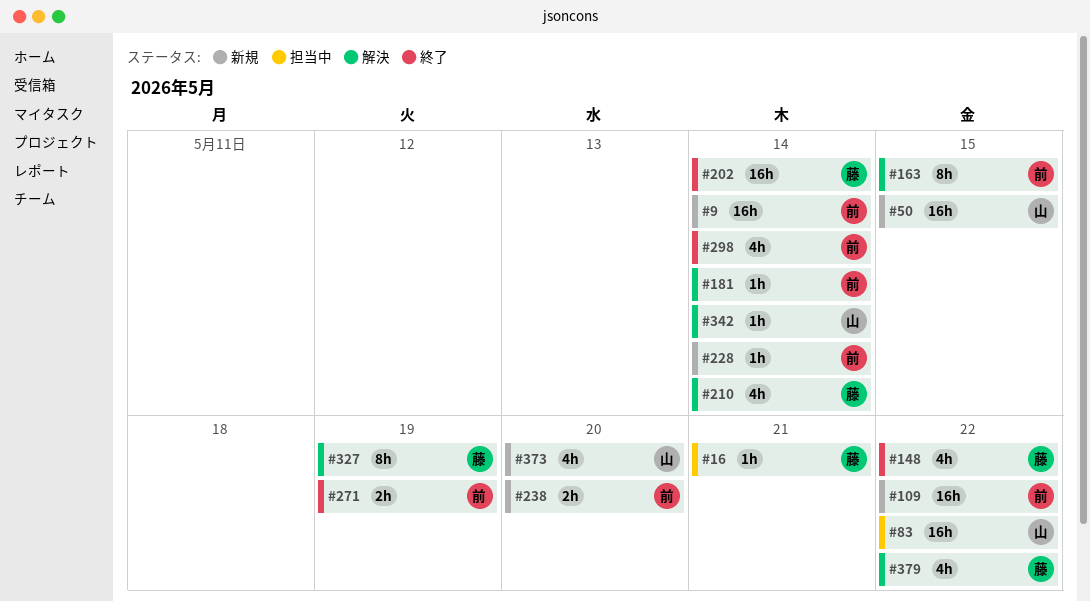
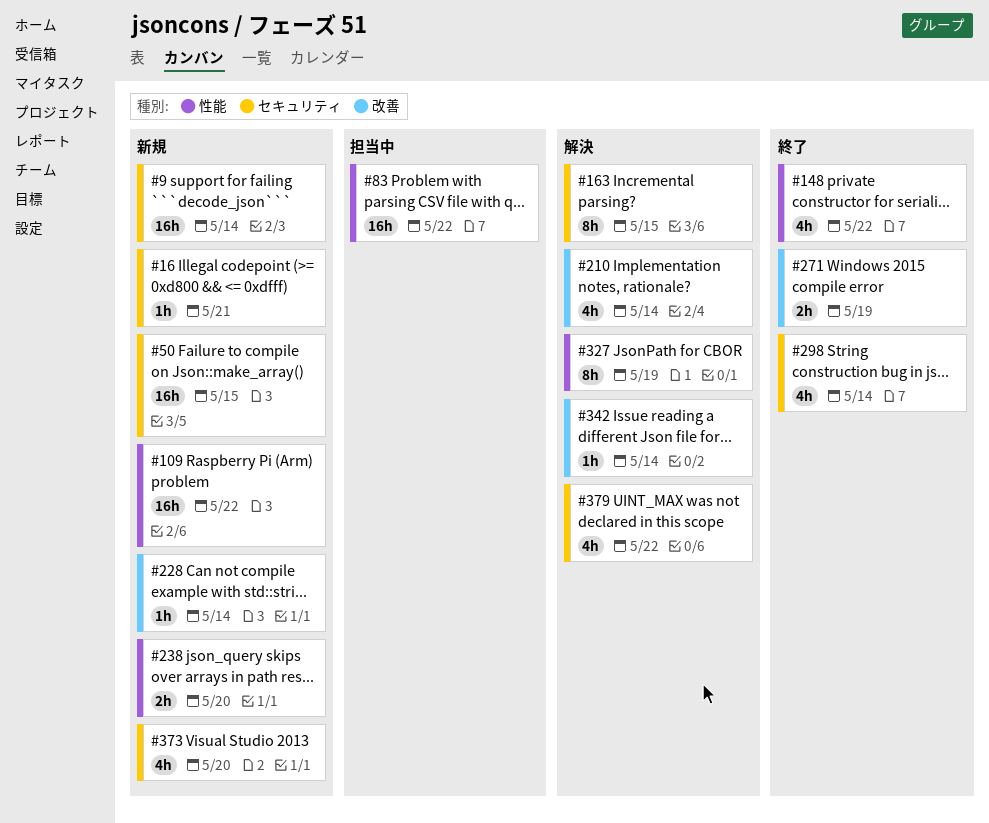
#16, status: 担当中 -> 新規
#181: present -> none
#202: present -> none

